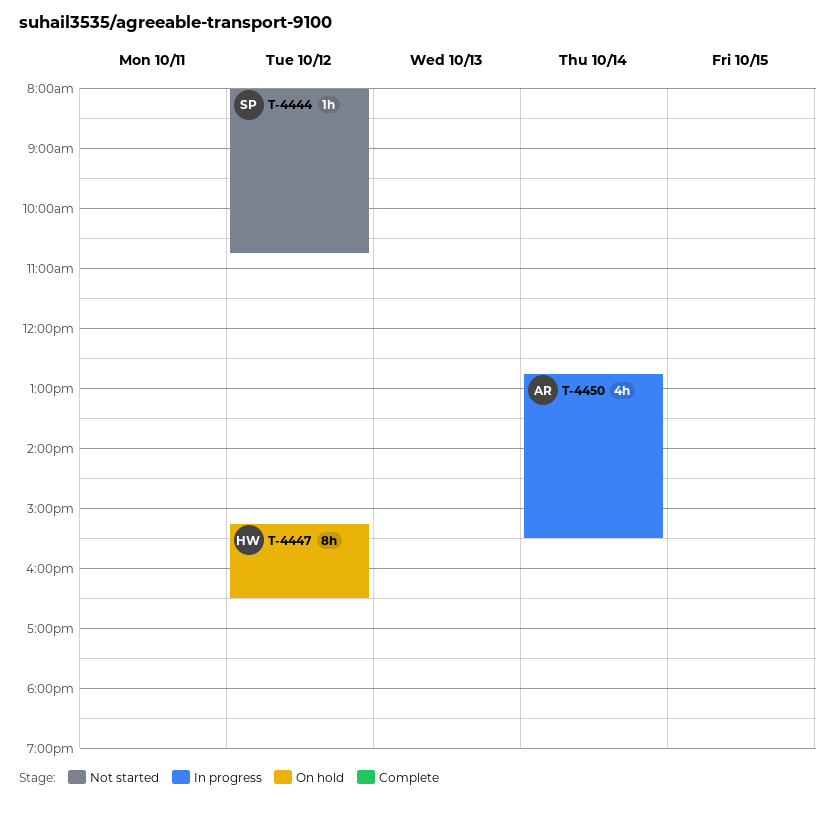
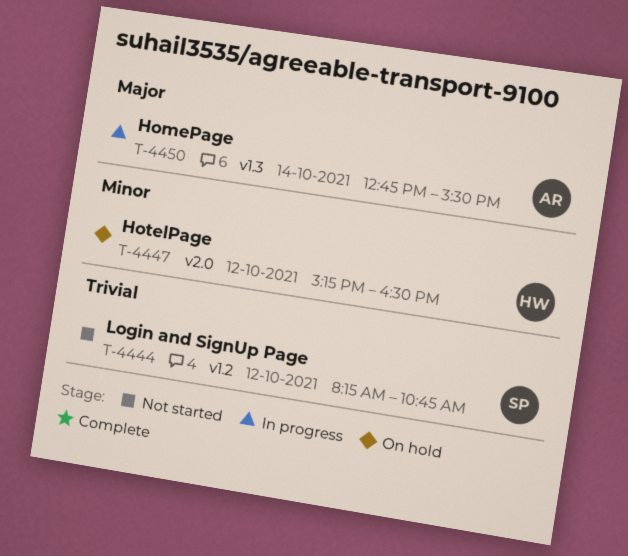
T-4444, begins: 08:00 -> 08:15

